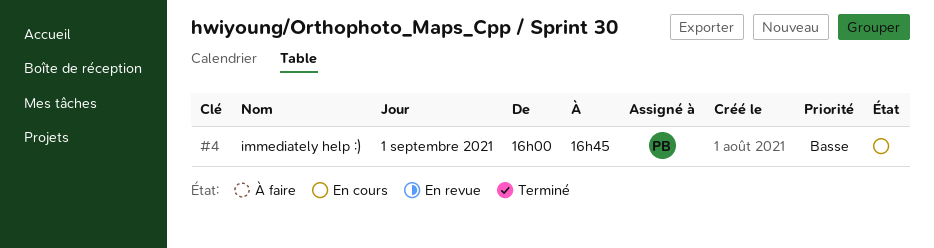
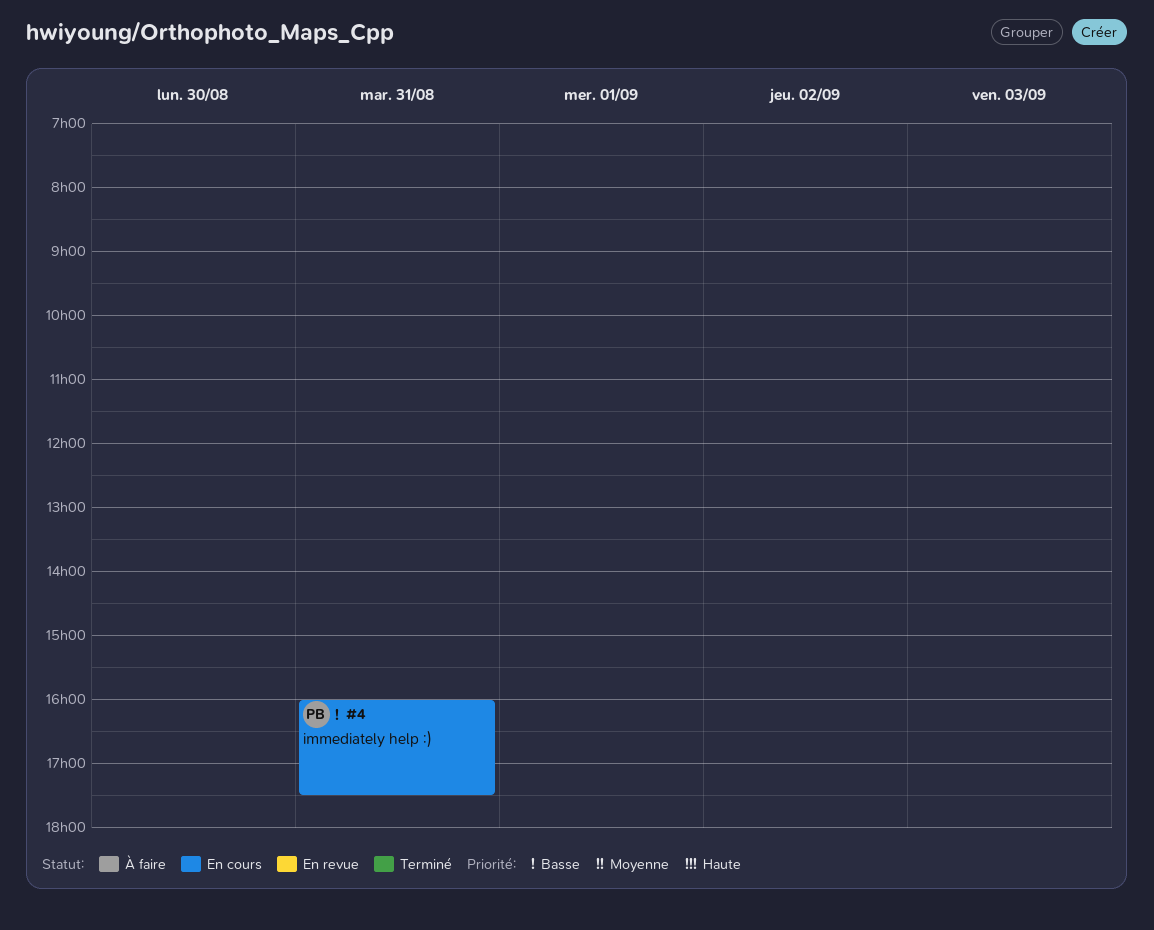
#4, day: Sep 1 -> Aug 31
#4, ends: 16:45 -> 17:30

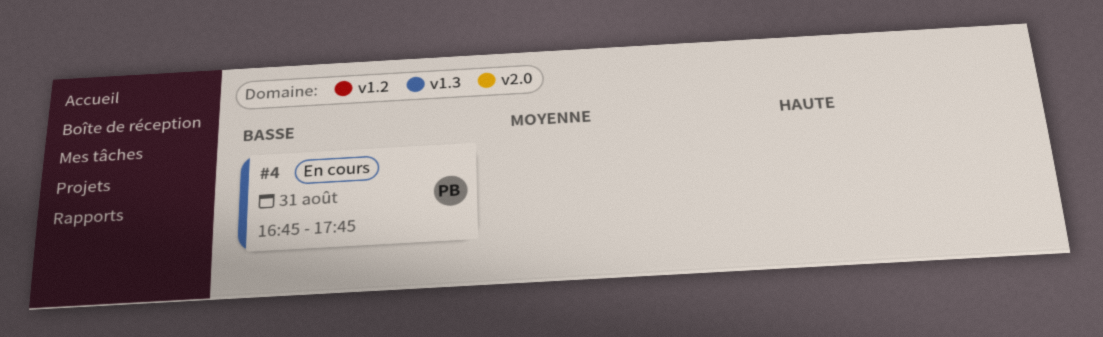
#4, begins: 16:00 -> 16:45
#4, ends: 17:30 -> 17:45

